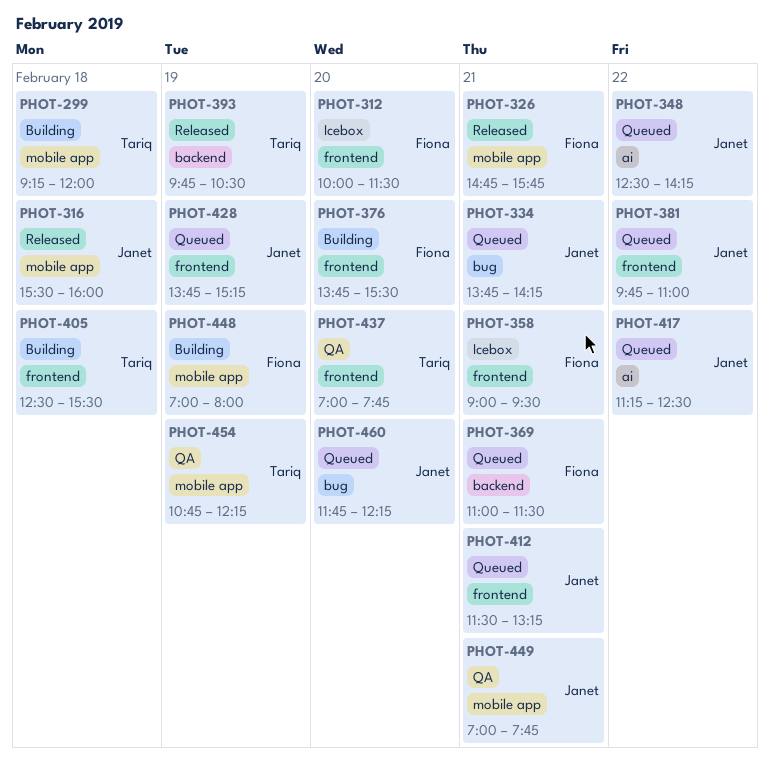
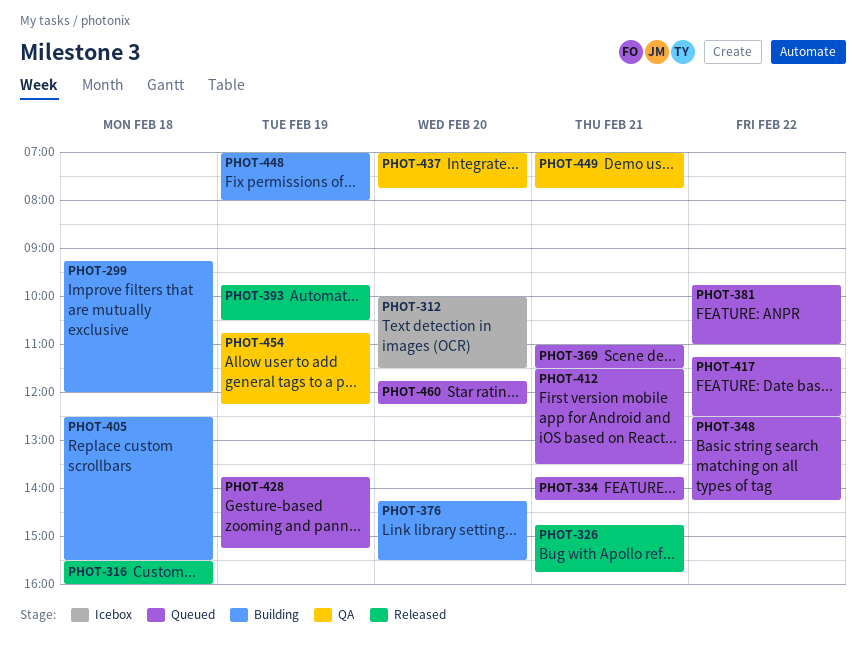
PHOT-358: present -> none
PHOT-376, begins: 13:45 -> 14:15
PHOT-412, ends: 13:15 -> 13:30

